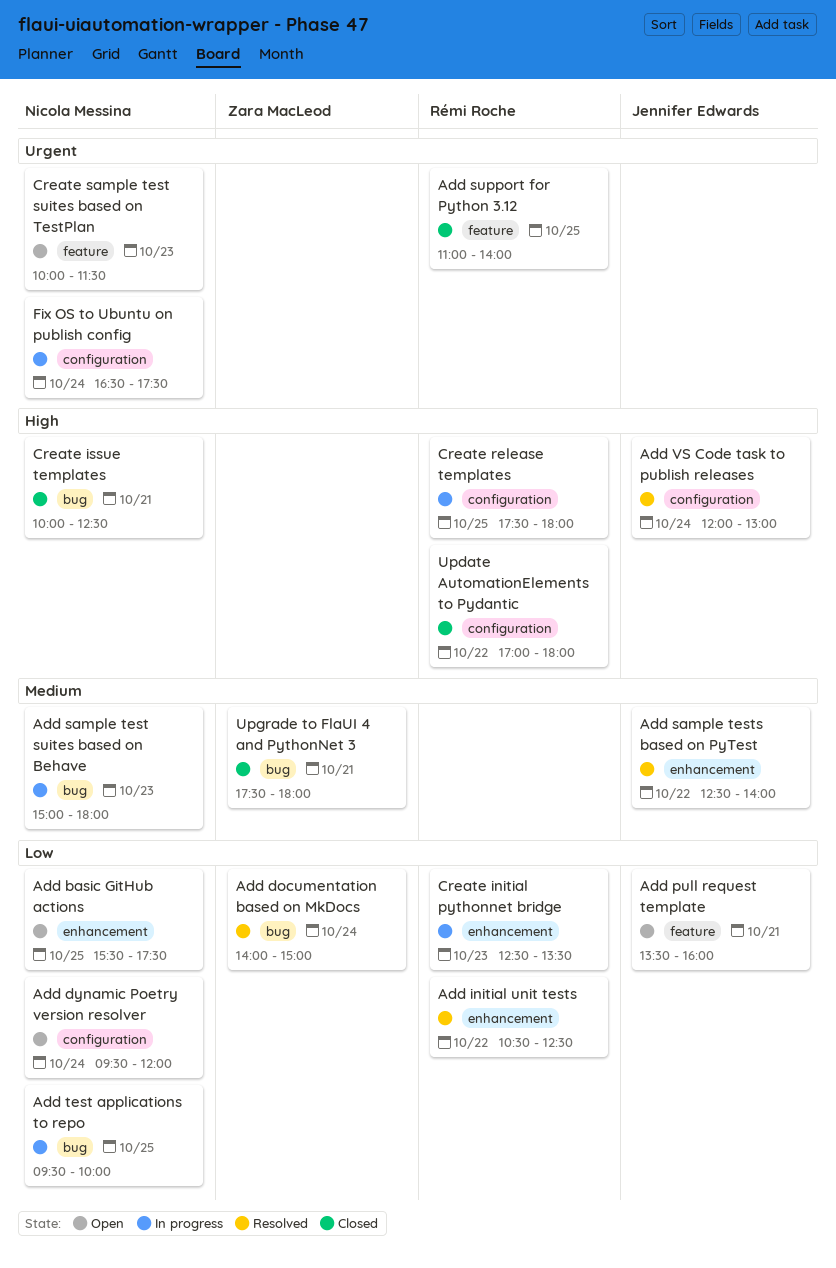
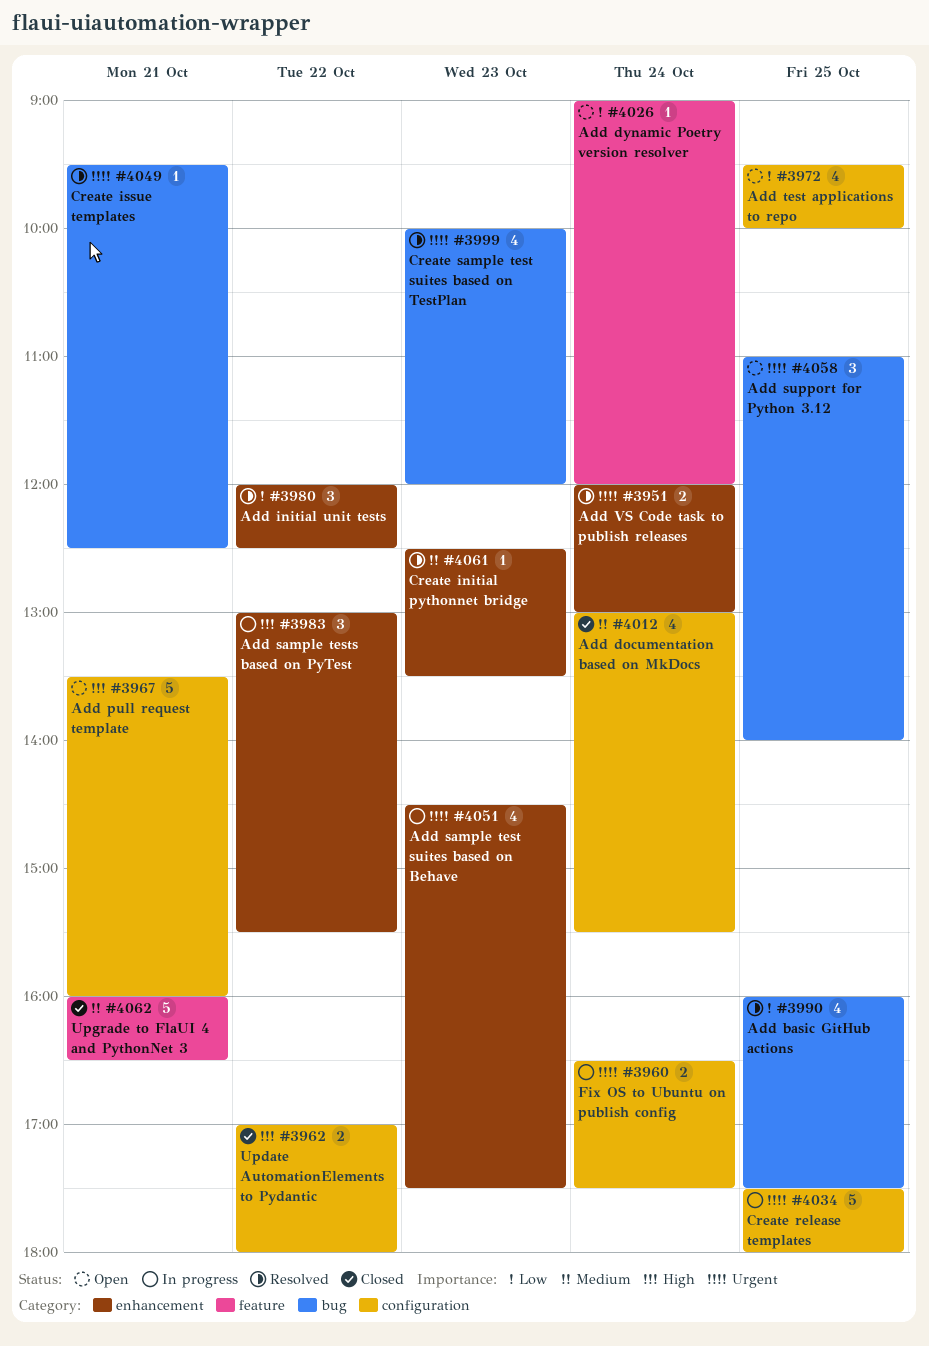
Add basic GitHub actions, status: Open -> Resolved
Add basic GitHub actions, label: enhancement -> bug
Add basic GitHub actions, begins: 15:30 -> 16:00
Add documentation based on MkDocs, status: Resolved -> Closed
Add documentation based on MkDocs, priority: Low -> Medium
Add documentation based on MkDocs, label: bug -> configuration
Add documentation based on MkDocs, begins: 14:00 -> 13:00
Add documentation based on MkDocs, ends: 15:00 -> 15:30
Add dynamic Poetry version resolver, label: configuration -> feature
Add dynamic Poetry version resolver, begins: 09:30 -> 09:00
Add initial unit tests, begins: 10:30 -> 12:00
Add pull request template, priority: Low -> High
Add pull request template, label: feature -> configuration
Add sample test suites based on Behave, priority: Medium -> Urgent
Add sample test suites based on Behave, label: bug -> enhancement
Add sample test suites based on Behave, begins: 15:00 -> 14:30
Add sample test suites based on Behave, ends: 18:00 -> 17:30
Add sample tests based on PyTest, status: Resolved -> In progress
Add sample tests based on PyTest, priority: Medium -> High
Add sample tests based on PyTest, begins: 12:30 -> 13:00
Add sample tests based on PyTest, ends: 14:00 -> 15:30
Add support for Python 3.12, status: Closed -> Open
Add support for Python 3.12, label: feature -> bug
Add test applications to repo, status: In progress -> Open
Add test applications to repo, label: bug -> configuration
Add VS Code task to publish releases, priority: High -> Urgent
Add VS Code task to publish releases, label: configuration -> enhancement
Create initial pythonnet bridge, status: In progress -> Resolved
Create initial pythonnet bridge, priority: Low -> Medium
Create issue templates, status: Closed -> Resolved
Create issue templates, priority: High -> Urgent
Create issue templates, begins: 10:00 -> 09:30
Create release templates, priority: High -> Urgent
Create sample test suites based on TestPlan, status: Open -> Resolved
Create sample test suites based on TestPlan, label: feature -> bug
Create sample test suites based on TestPlan, ends: 11:30 -> 12:00
Upgrade to FlaUI 4 and PythonNet 3, label: bug -> feature
Upgrade to FlaUI 4 and PythonNet 3, begins: 17:30 -> 16:00
Upgrade to FlaUI 4 and PythonNet 3, ends: 18:00 -> 16:30

